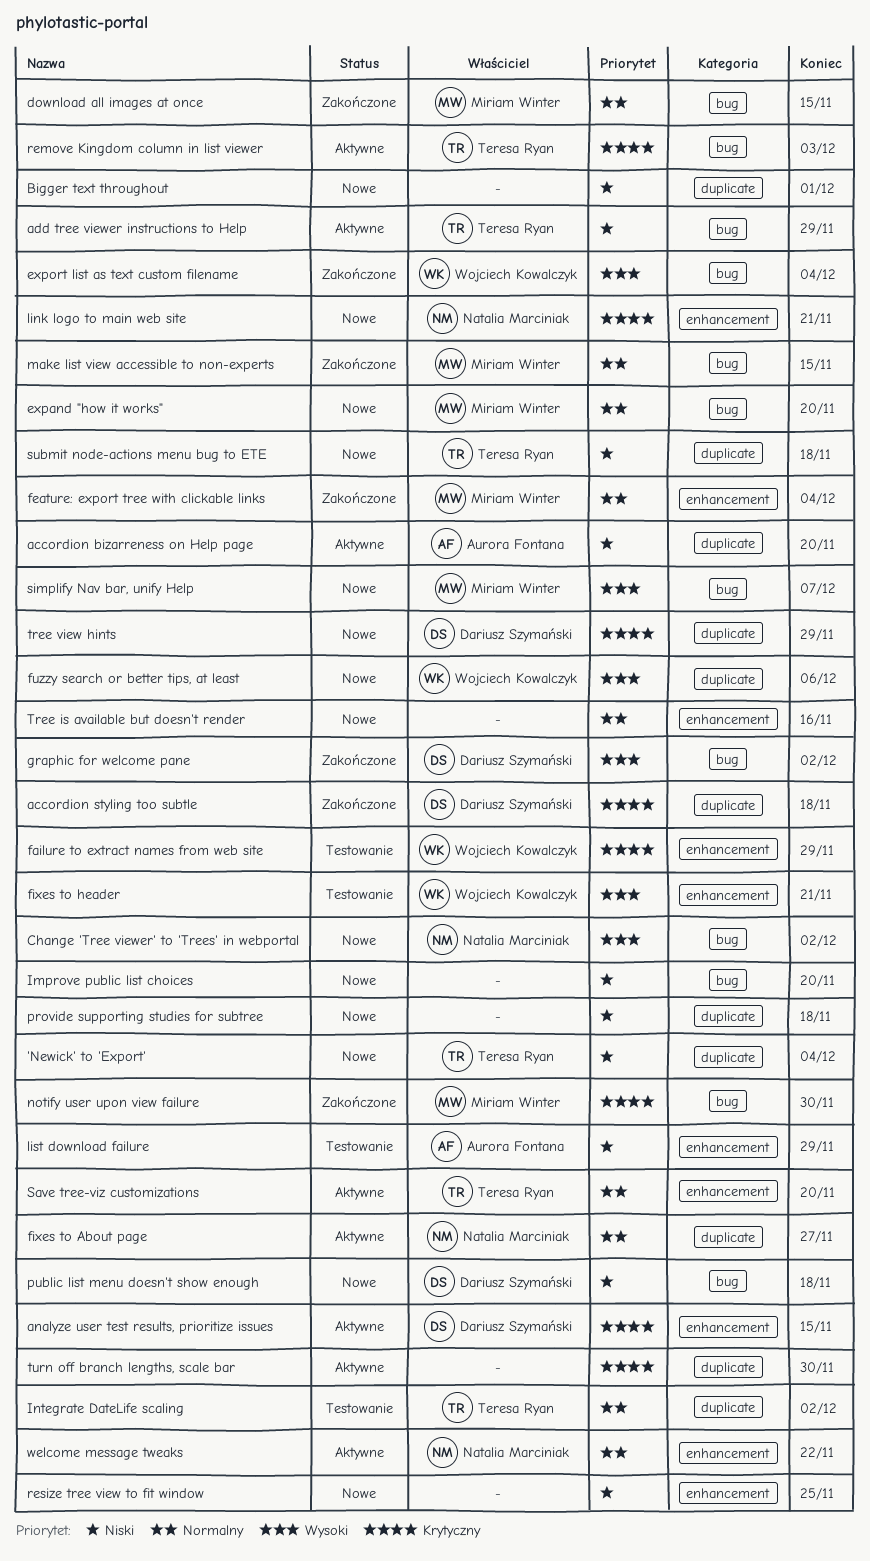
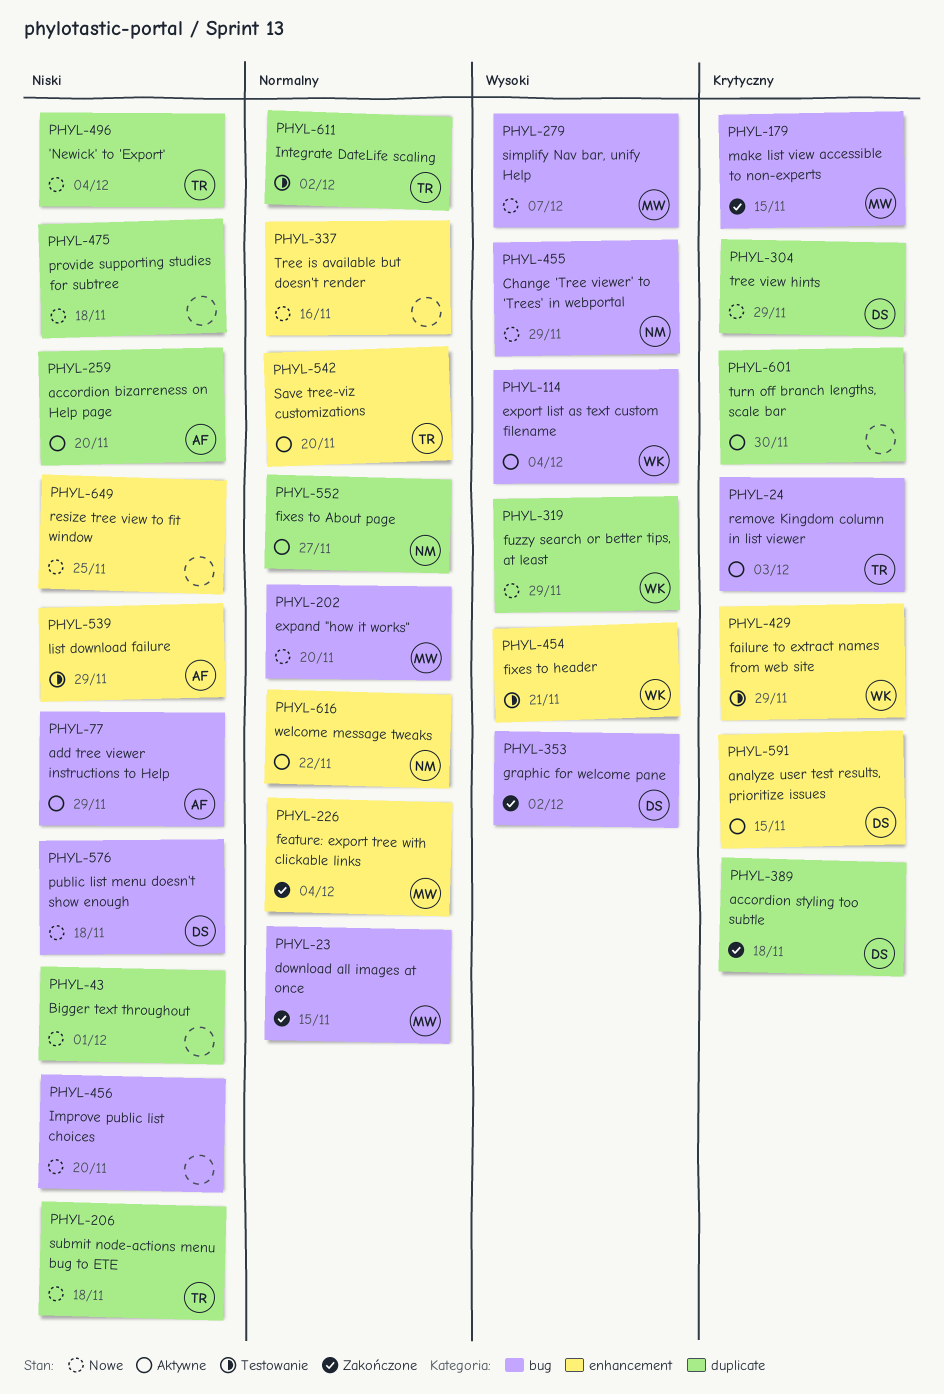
add tree viewer instructions to Help, owner: Teresa Ryan -> Aurora Fontana
Change 'Tree viewer' to 'Trees' in webportal, due: Dec 2 -> Nov 29
export list as text custom filename, status: Zakończone -> Aktywne
fuzzy search or better tips, at least, due: Dec 6 -> Nov 29
link logo to main web site: present -> none
make list view accessible to non-experts, priority: Normalny -> Krytyczny
notify user upon view failure: present -> none

